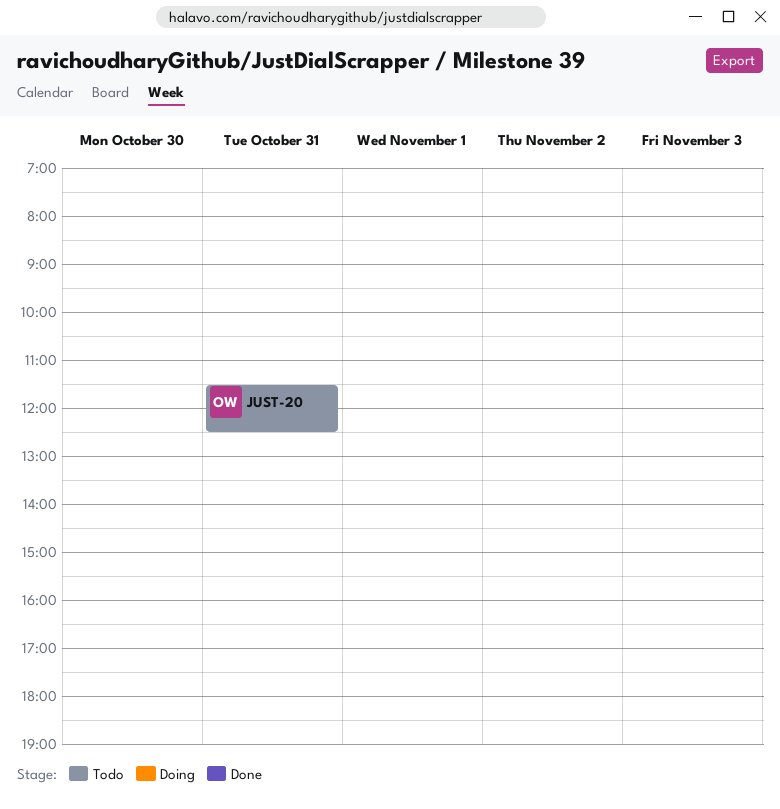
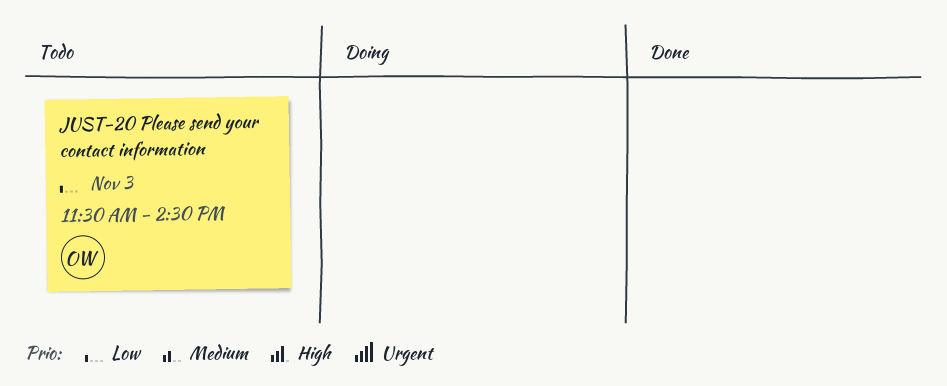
JUST-20, day: Oct 31 -> Nov 3
JUST-20, ends: 12:30 -> 14:30

